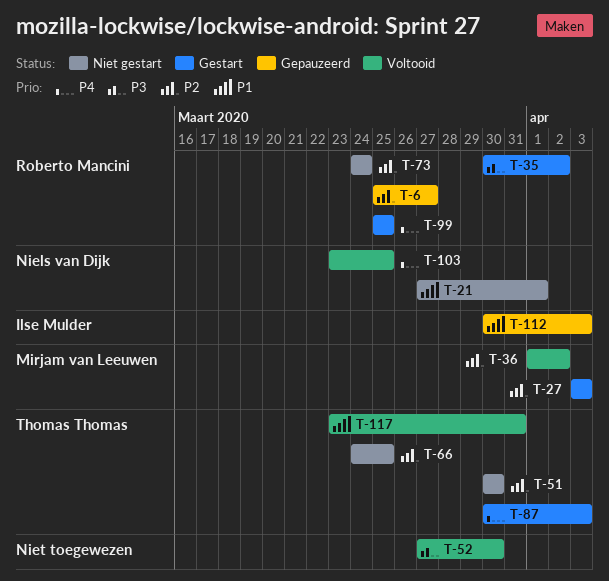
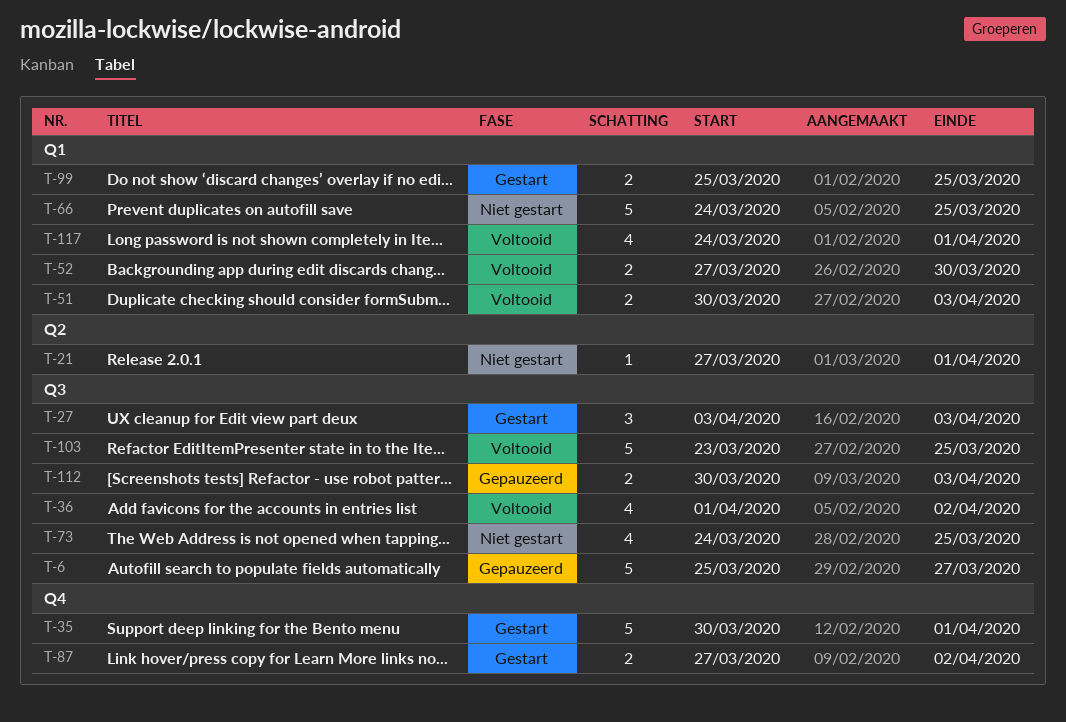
T-35, due: Apr 2 -> Apr 1
T-51, status: Niet gestart -> Voltooid
T-51, due: Mar 30 -> Apr 3
T-73, due: Mar 24 -> Mar 25
T-87, start: Mar 30 -> Mar 27
T-87, due: Apr 3 -> Apr 2
T-117, start: Mar 23 -> Mar 24
T-117, due: Mar 31 -> Apr 1

